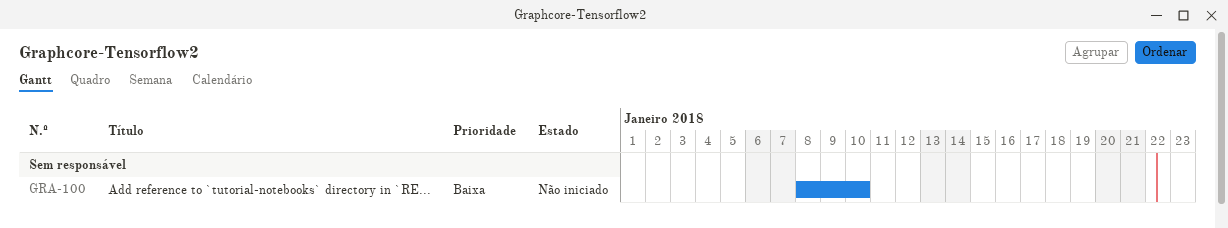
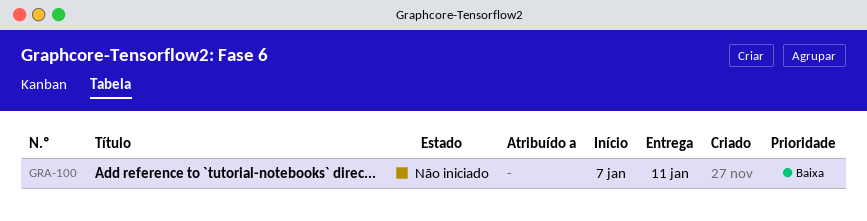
GRA-100, start: Jan 8 -> Jan 7
GRA-100, due: Jan 10 -> Jan 11

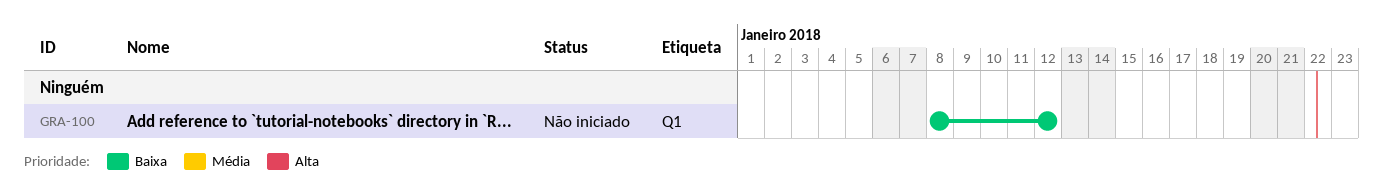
GRA-100, start: Jan 7 -> Jan 8
GRA-100, due: Jan 11 -> Jan 12

